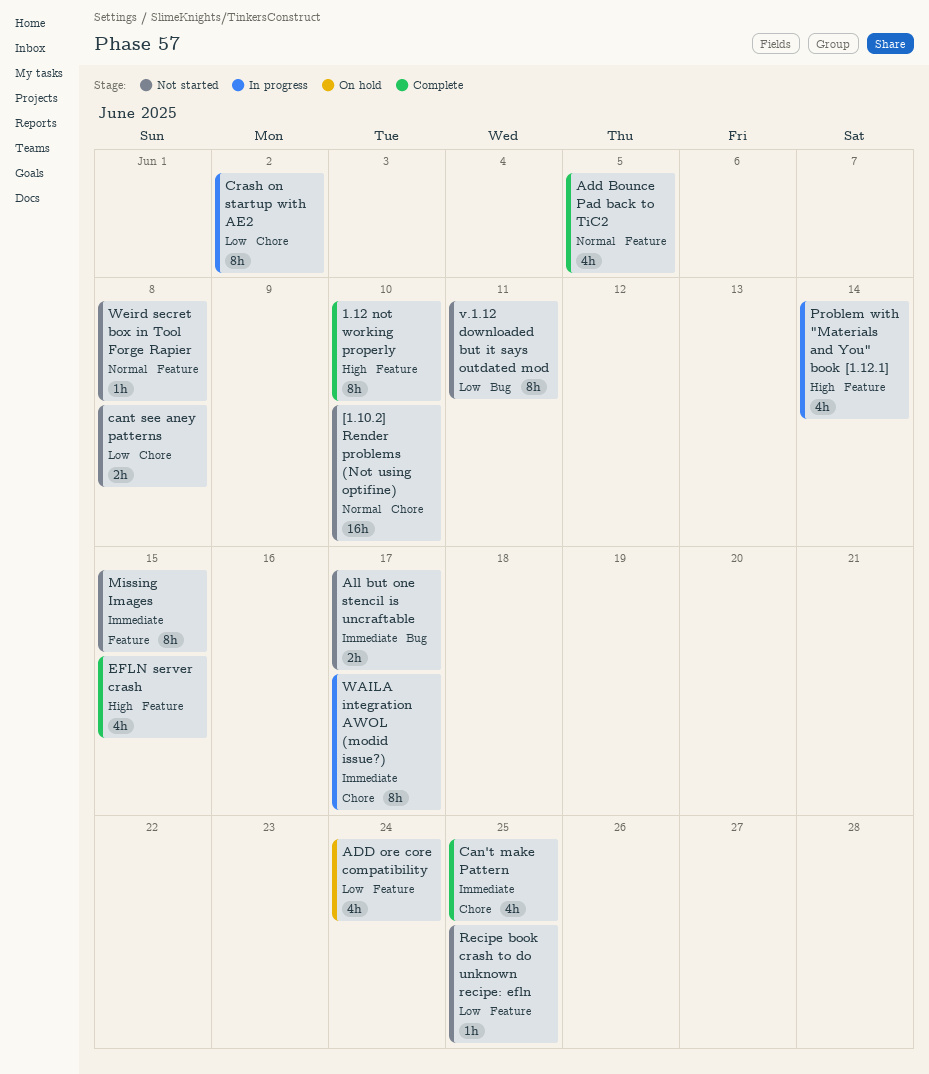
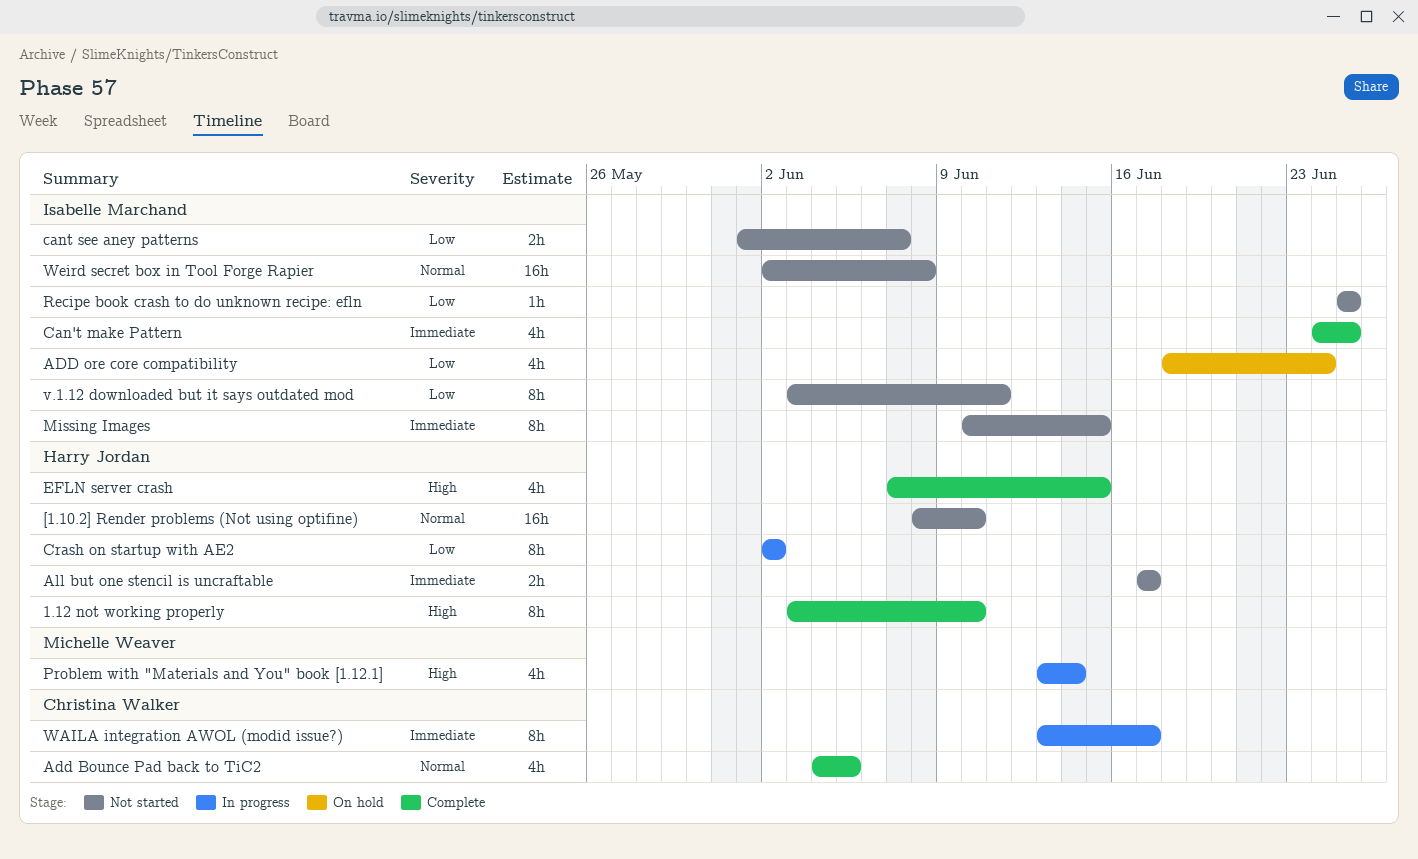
cant see aney patterns, due: Jun 8 -> Jun 7
Weird secret box in Tool Forge Rapier, estimate: 1h -> 16h

